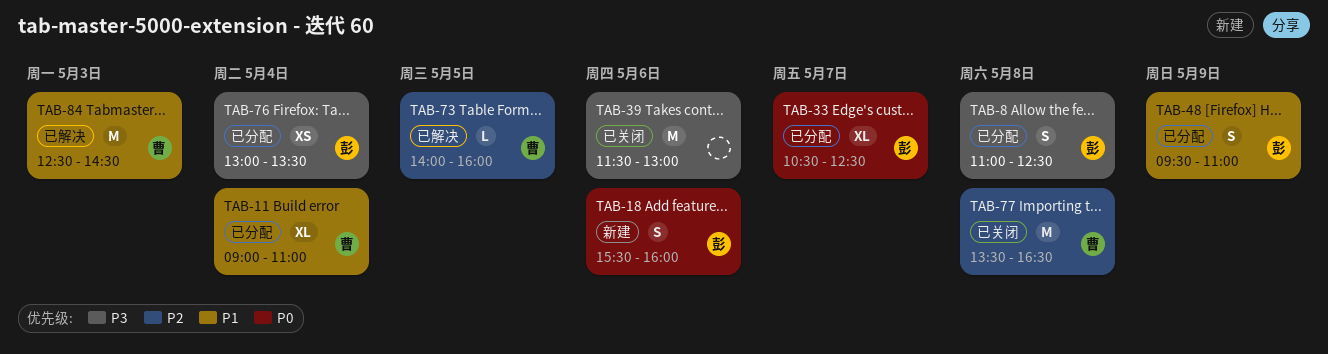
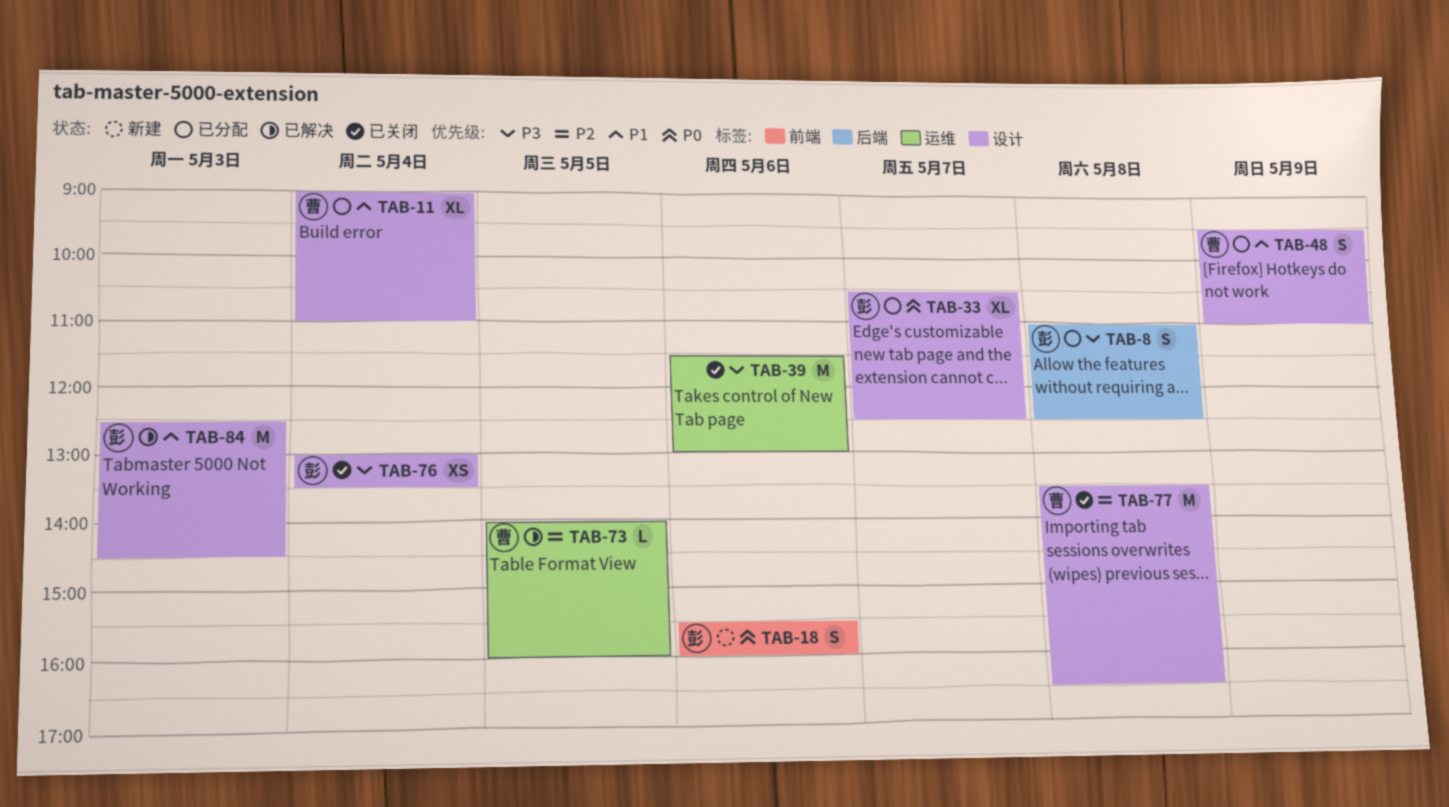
TAB-48, owner: 彭 -> 曹
TAB-76, status: 已分配 -> 已关闭
TAB-84, owner: 曹 -> 彭

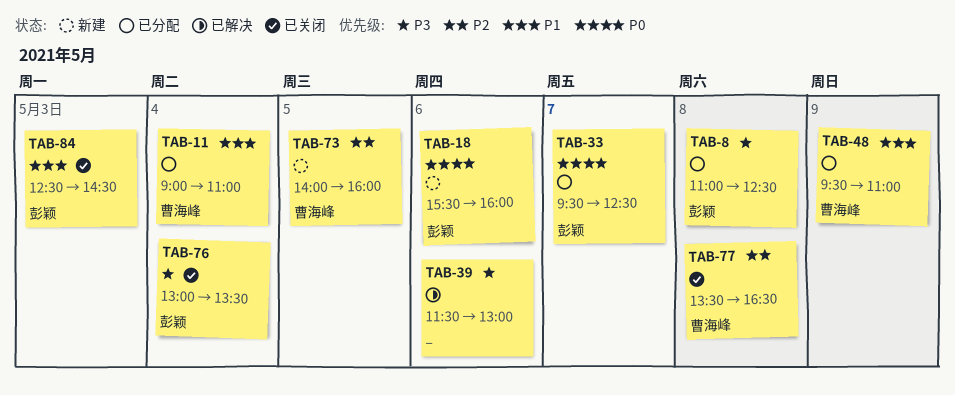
TAB-33, begins: 10:30 -> 09:30
TAB-39, status: 已关闭 -> 已解决
TAB-73, status: 已解决 -> 新建
TAB-84, status: 已解决 -> 已关闭

